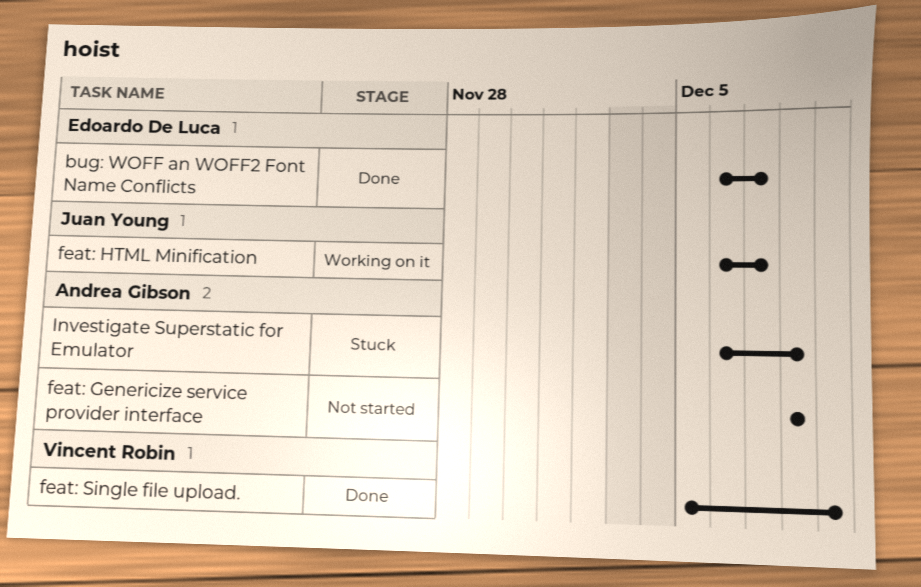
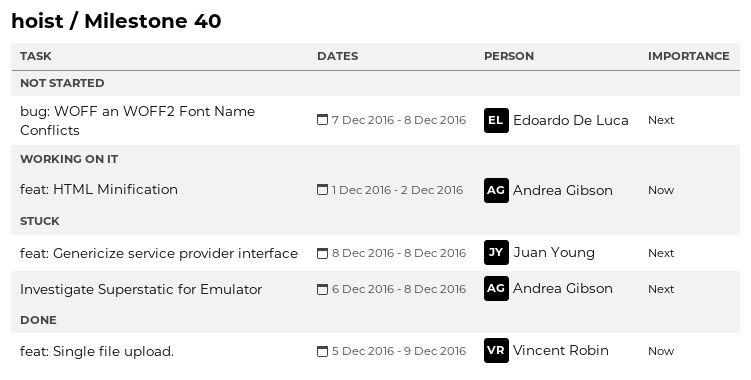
bug: WOFF an WOFF2 Font Name Conflicts, status: Done -> Not started
bug: WOFF an WOFF2 Font Name Conflicts, start: Dec 6 -> Dec 7
bug: WOFF an WOFF2 Font Name Conflicts, due: Dec 7 -> Dec 8
feat: Genericize service provider interface, status: Not started -> Stuck
feat: Genericize service provider interface, owner: Andrea Gibson -> Juan Young
feat: HTML Minification, owner: Juan Young -> Andrea Gibson
feat: HTML Minification, start: Dec 6 -> Dec 1
feat: HTML Minification, due: Dec 7 -> Dec 2

